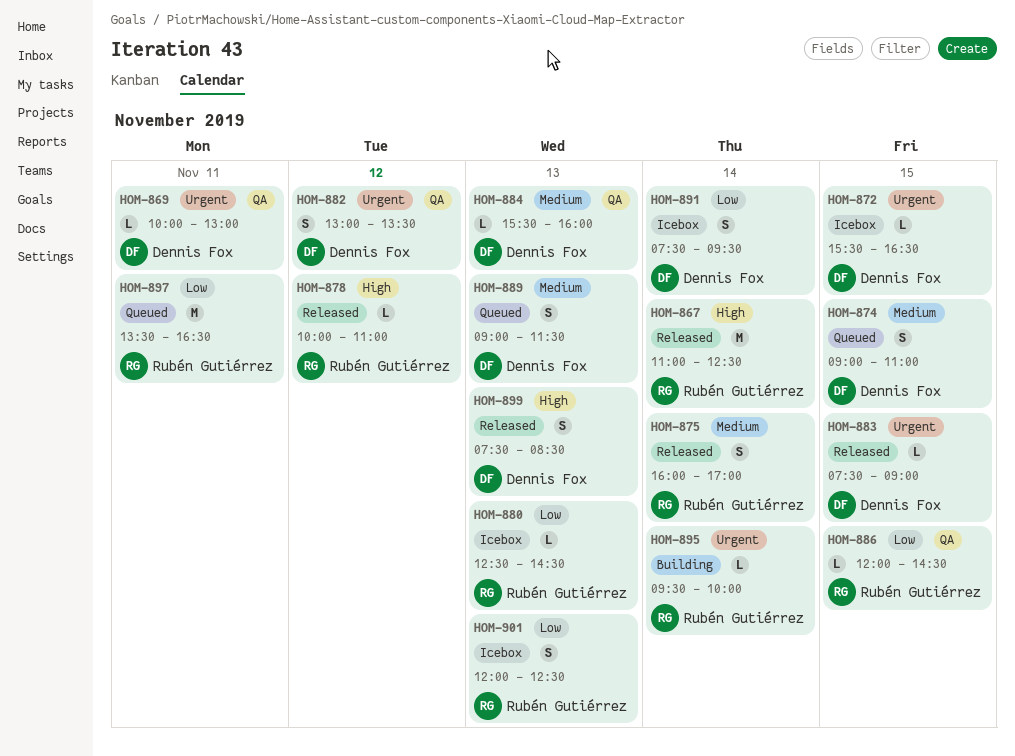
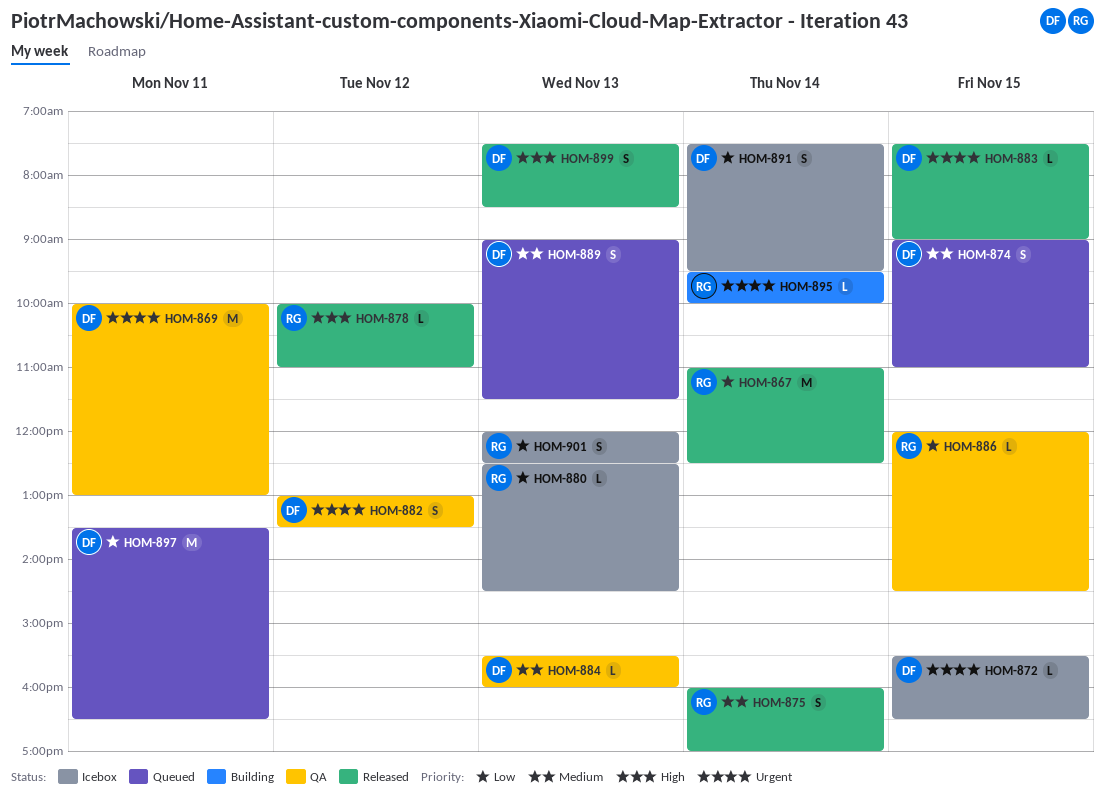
HOM-867, priority: High -> Low
HOM-869, estimate: L -> M
HOM-897, owner: Rubén Gutiérrez -> Dennis Fox

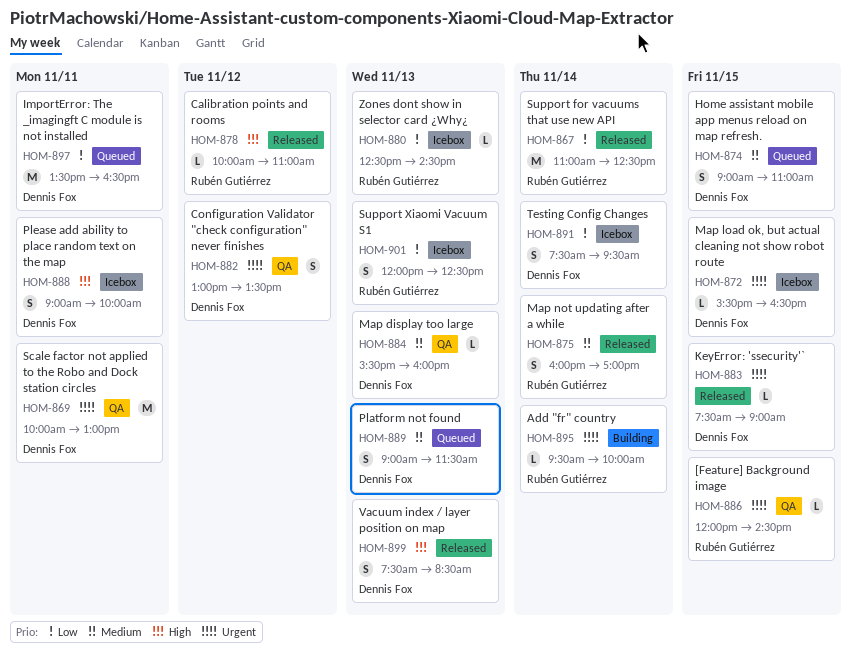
HOM-886, priority: Low -> Urgent
HOM-888: none -> present

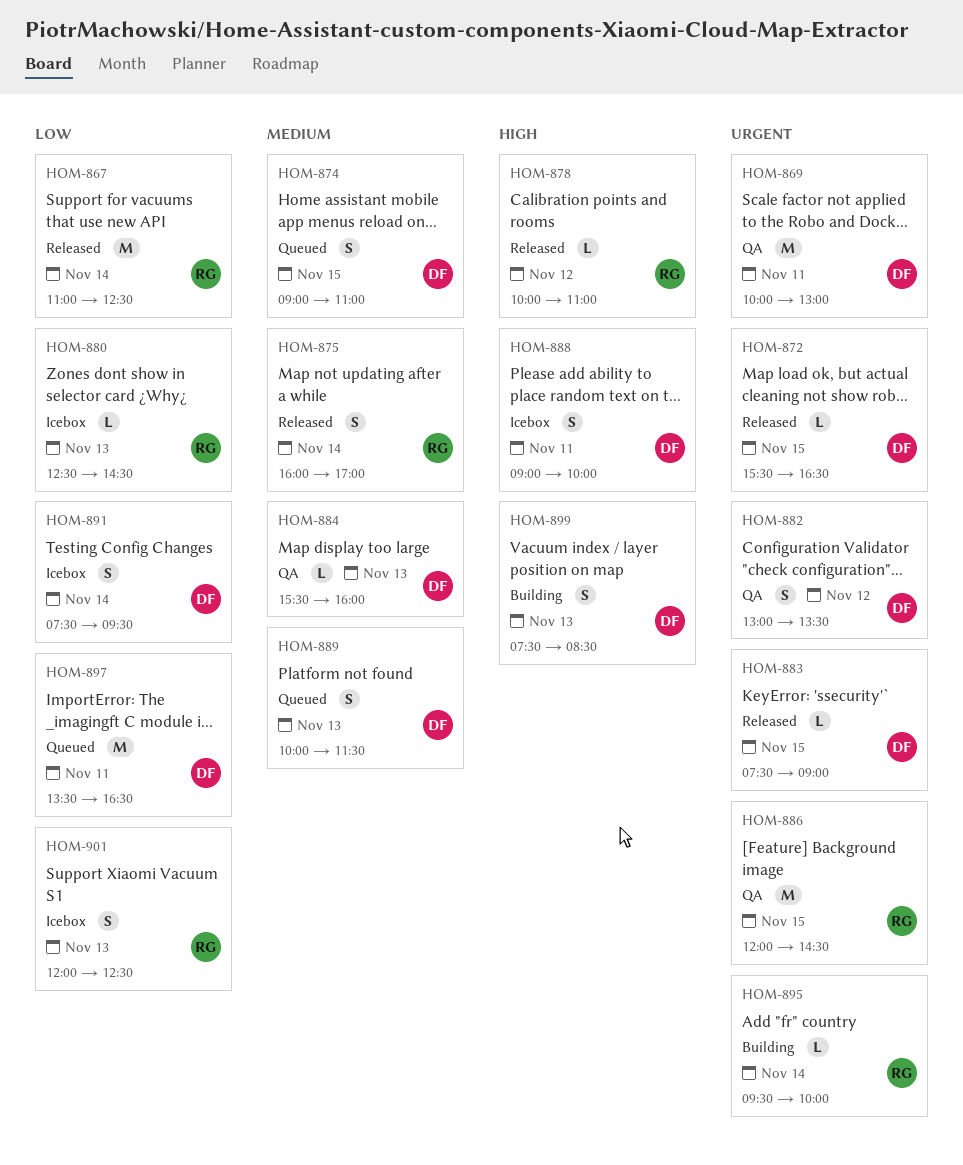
HOM-872, status: Icebox -> Released
HOM-886, estimate: L -> M
HOM-889, begins: 09:00 -> 10:00
HOM-899, status: Released -> Building

